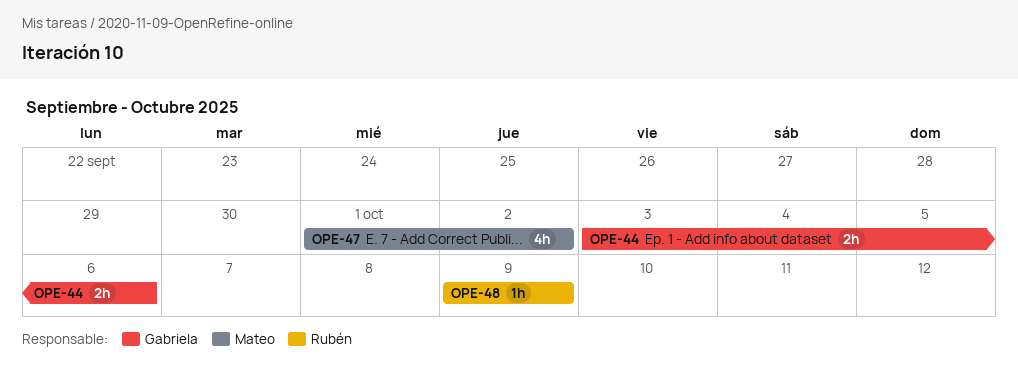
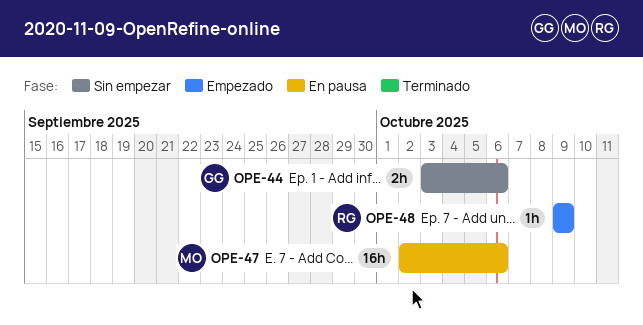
OPE-47, estimate: 4h -> 16h
OPE-47, start: Oct 1 -> Oct 2
OPE-47, due: Oct 2 -> Oct 6

